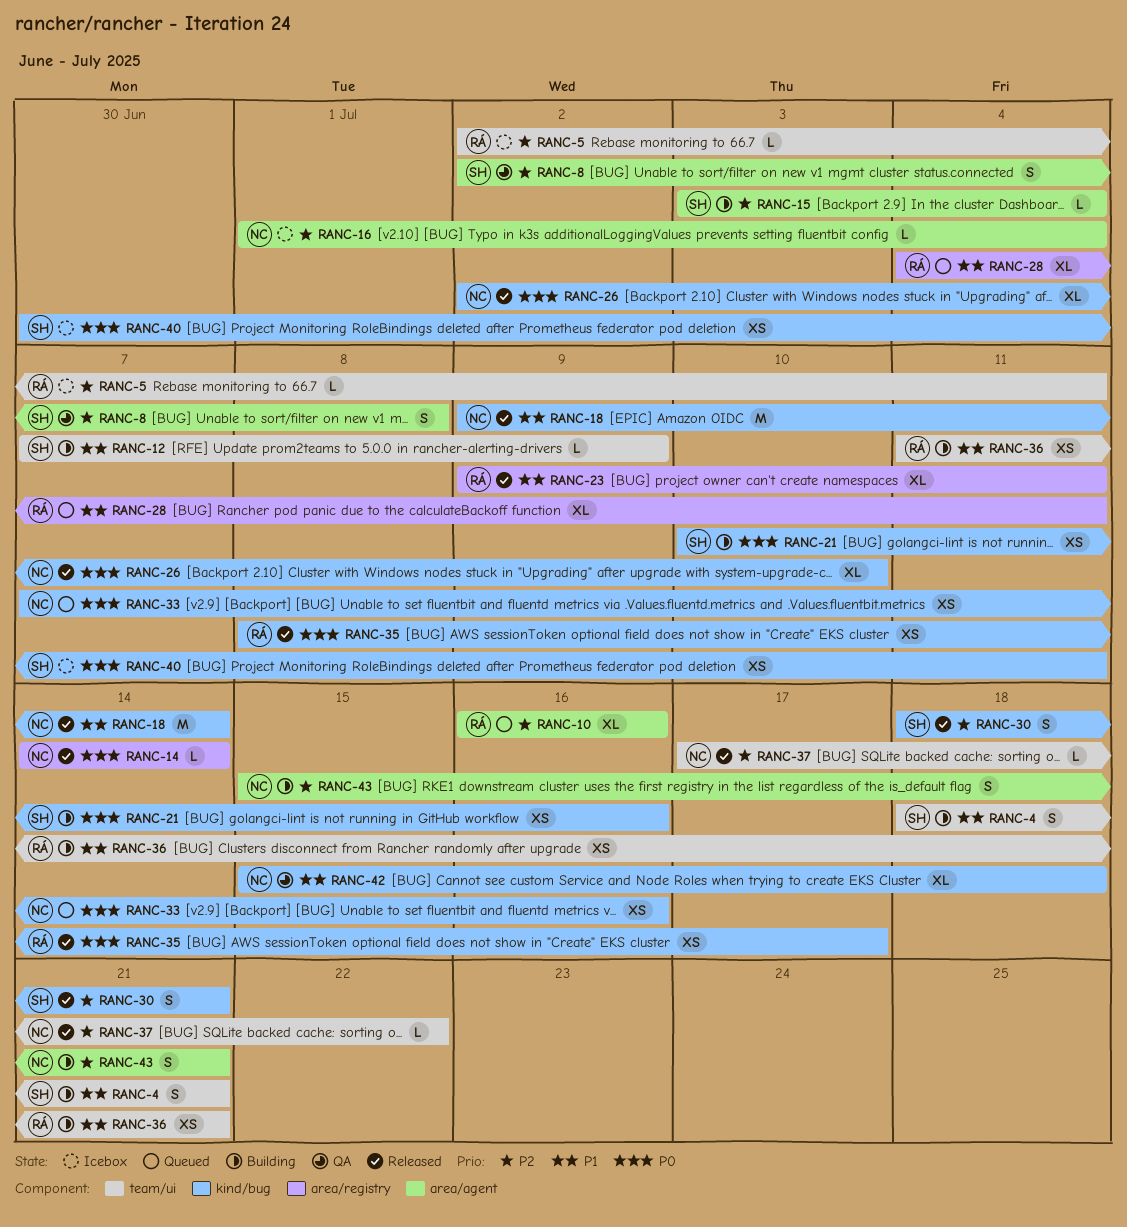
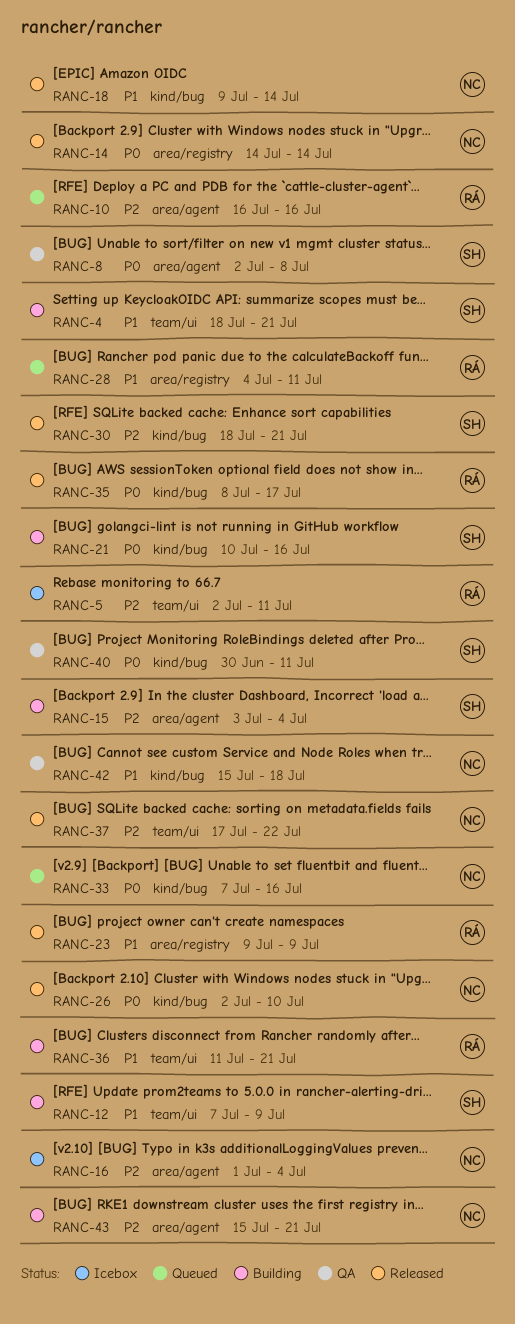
RANC-8, priority: P2 -> P0
RANC-23, due: Jul 11 -> Jul 9
RANC-40, status: Icebox -> QA

